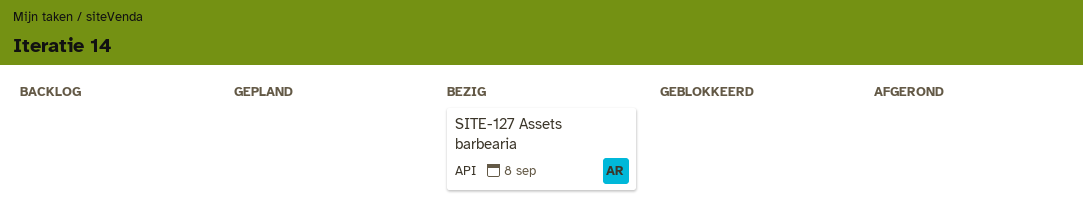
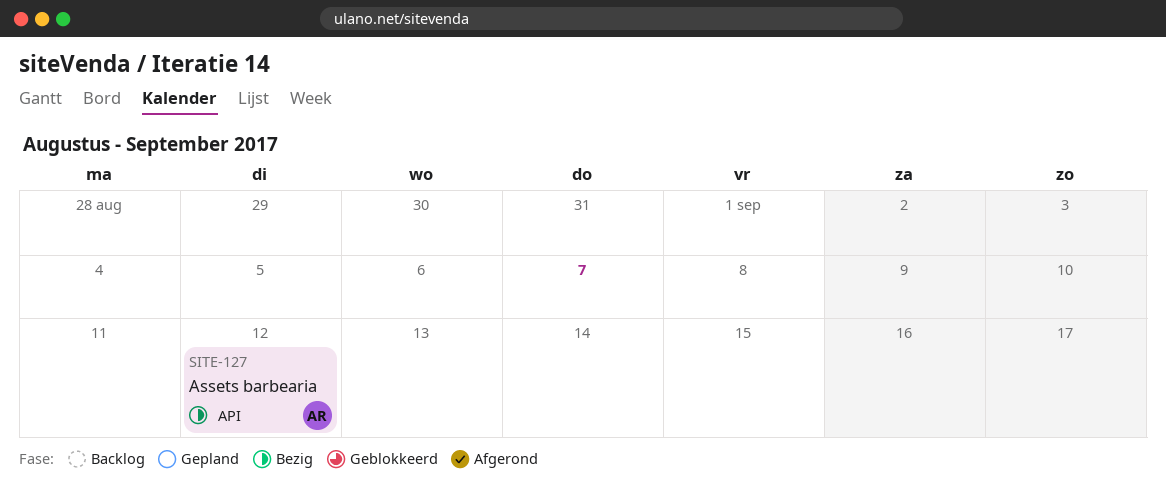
SITE-127, due: Sep 8 -> Sep 12

